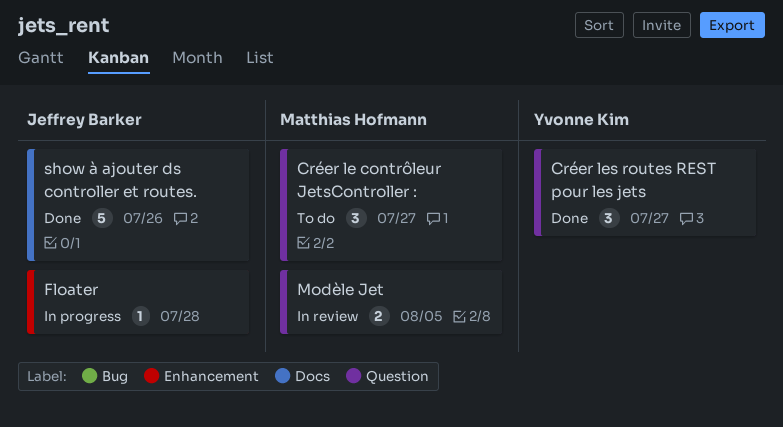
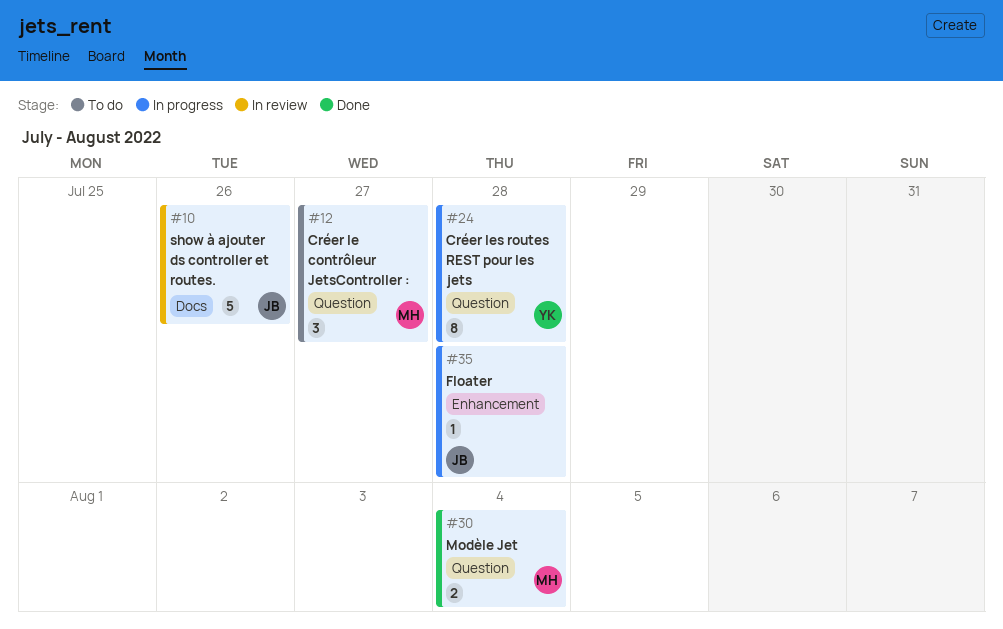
Créer les routes REST pour les jets, status: Done -> In progress
Créer les routes REST pour les jets, estimate: 3 -> 8
Créer les routes REST pour les jets, due: Jul 27 -> Jul 28
Modèle Jet, status: In review -> Done
Modèle Jet, due: Aug 5 -> Aug 4
show à ajouter ds controller et routes., status: Done -> In review

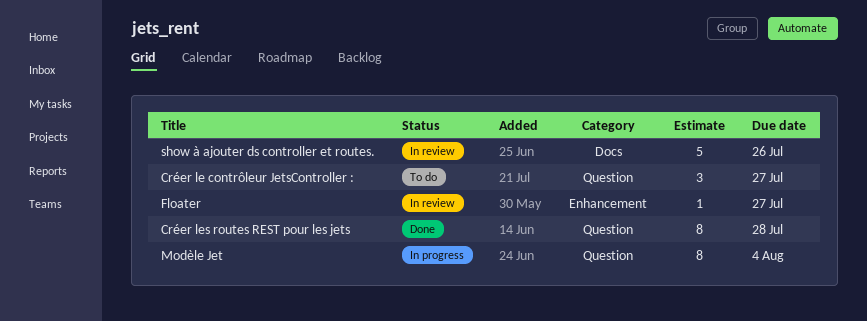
Créer les routes REST pour les jets, status: In progress -> Done
Floater, status: In progress -> In review
Floater, due: Jul 28 -> Jul 27
Modèle Jet, status: Done -> In progress
Modèle Jet, estimate: 2 -> 8

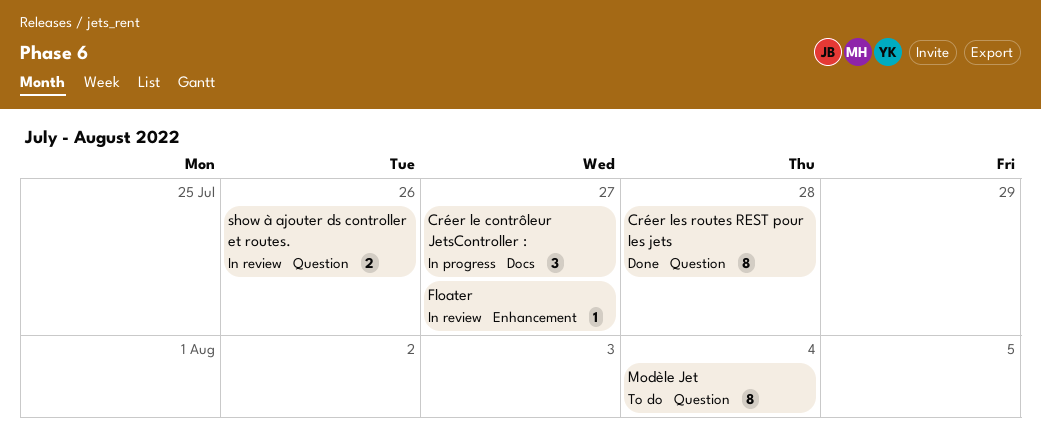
Créer le contrôleur JetsController :, status: To do -> In progress
Créer le contrôleur JetsController :, label: Question -> Docs
Modèle Jet, status: In progress -> To do
show à ajouter ds controller et routes., label: Docs -> Question
show à ajouter ds controller et routes., estimate: 5 -> 2

